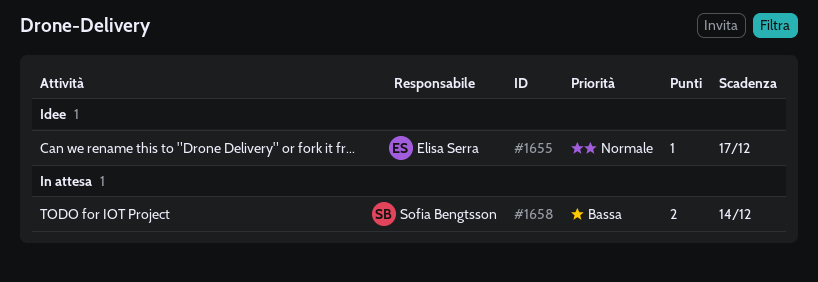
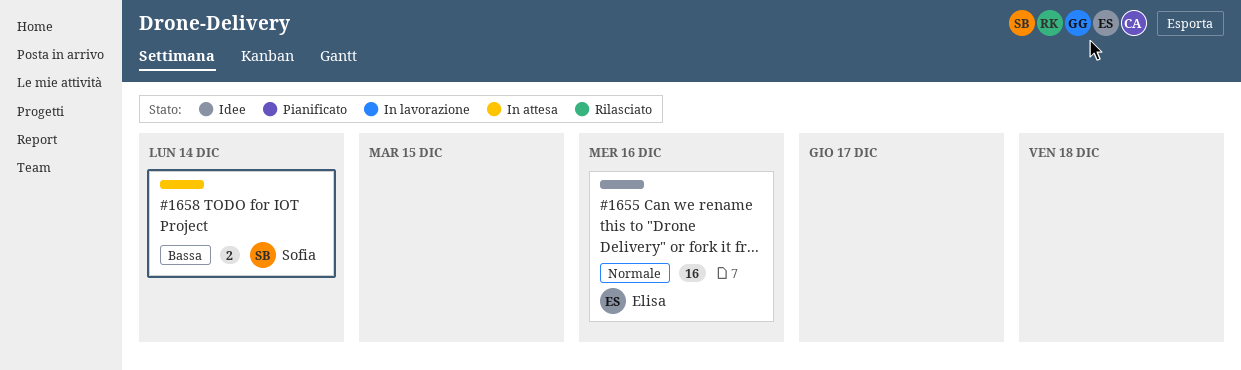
#1655, estimate: 1 -> 16
#1655, due: Dec 17 -> Dec 16

